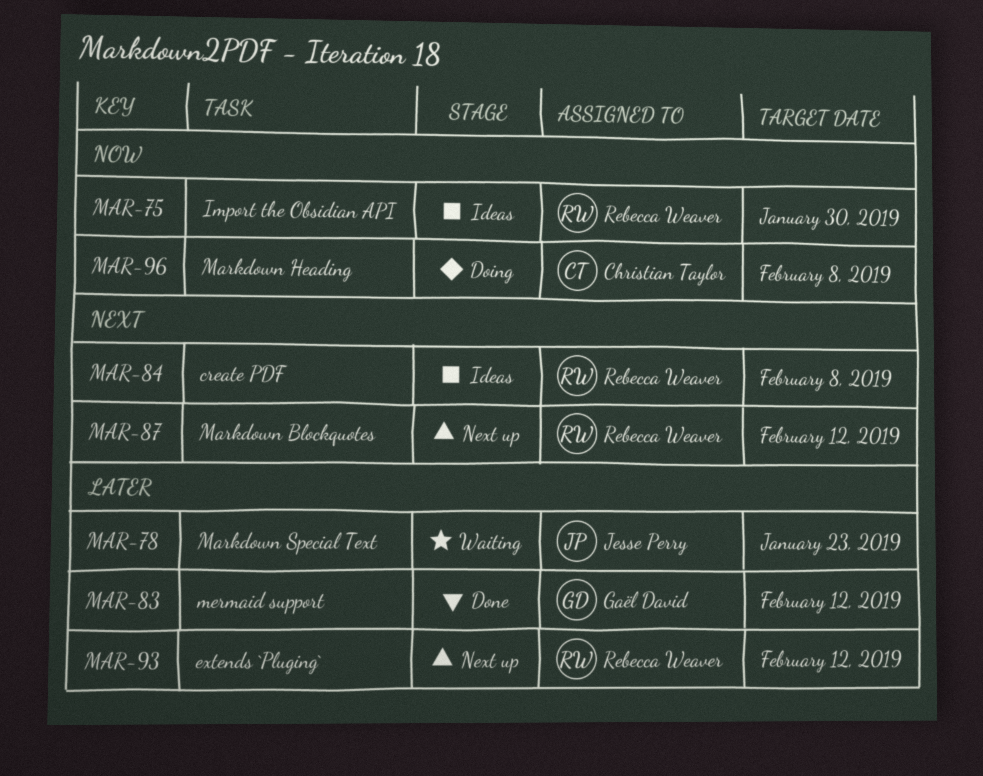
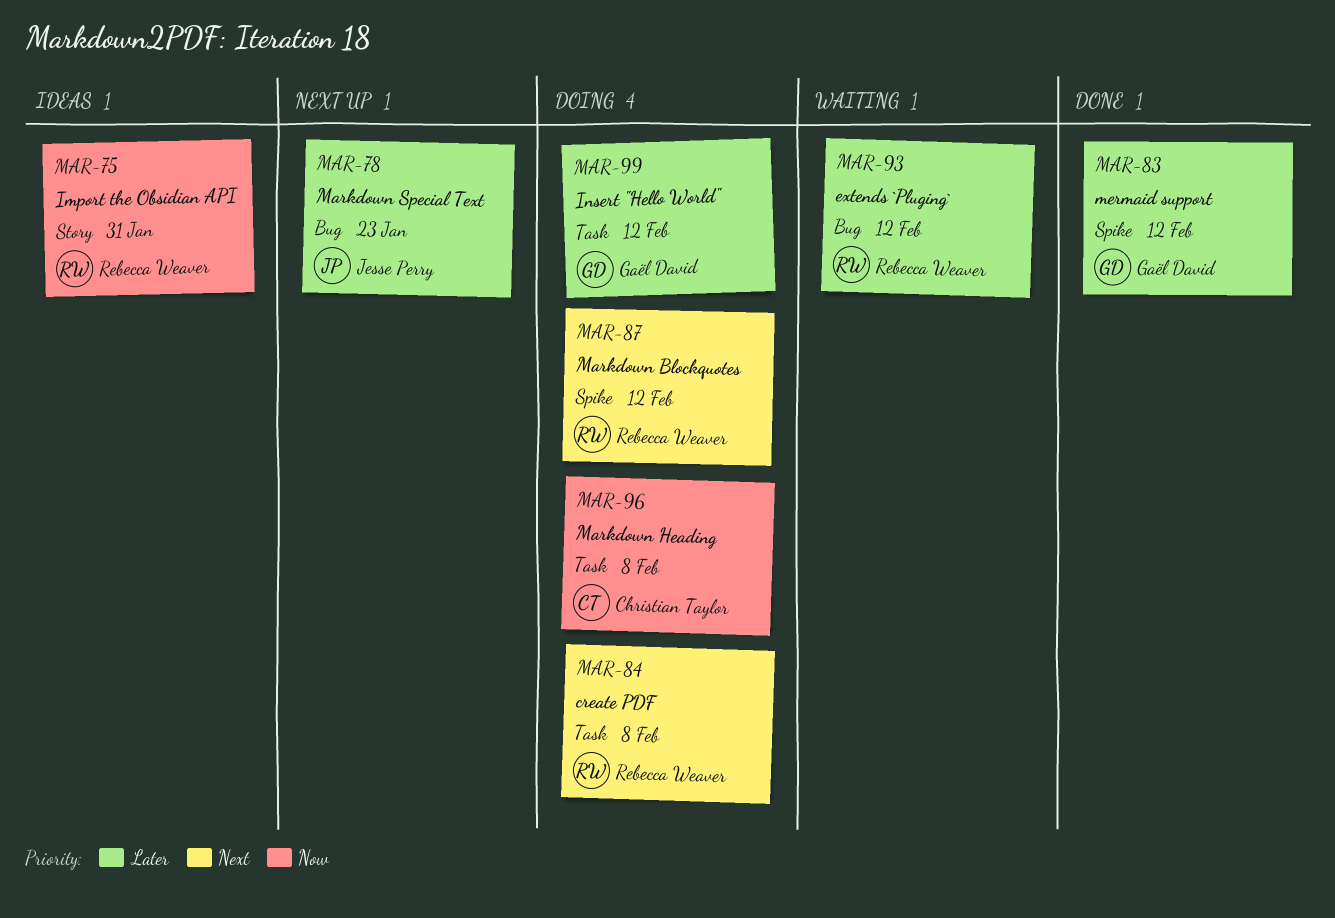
MAR-75, due: Jan 30 -> Jan 31
MAR-78, status: Waiting -> Next up
MAR-84, status: Ideas -> Doing
MAR-87, status: Next up -> Doing
MAR-93, status: Next up -> Waiting
MAR-99: none -> present

